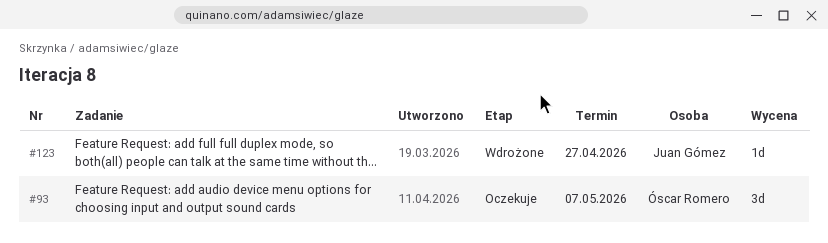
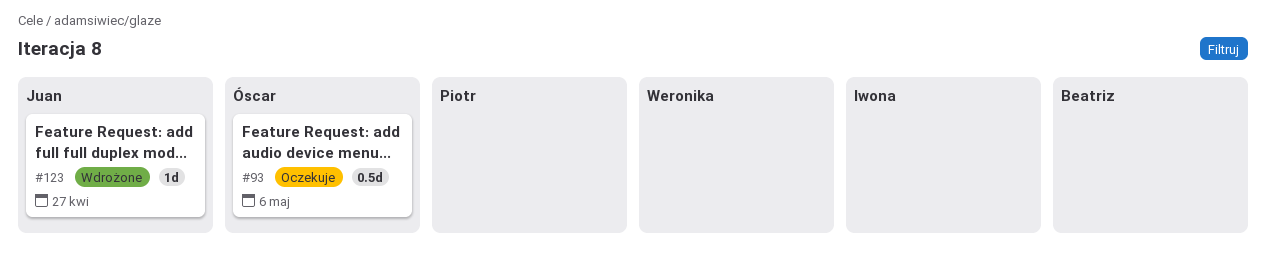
#93, estimate: 3d -> 0.5d
#93, due: May 7 -> May 6

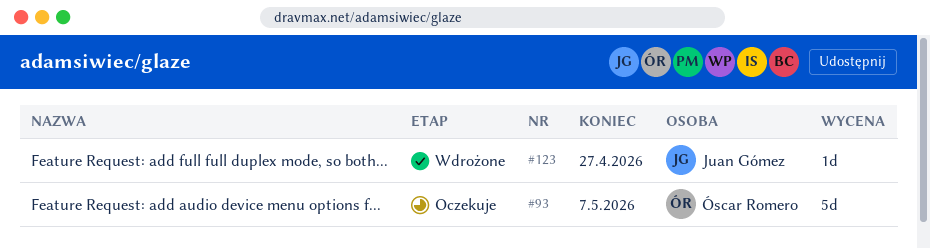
#93, estimate: 0.5d -> 5d
#93, due: May 6 -> May 7

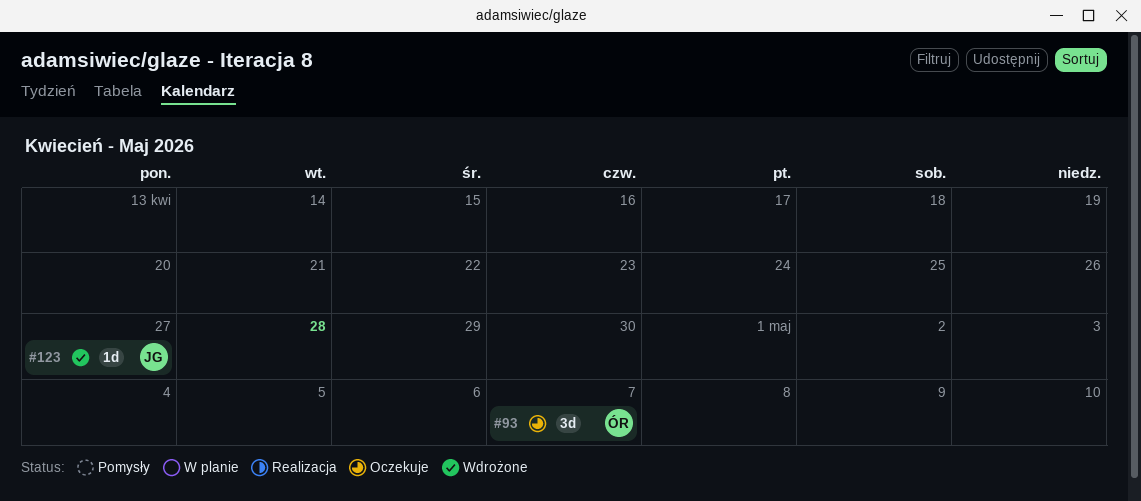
#93, estimate: 5d -> 3d

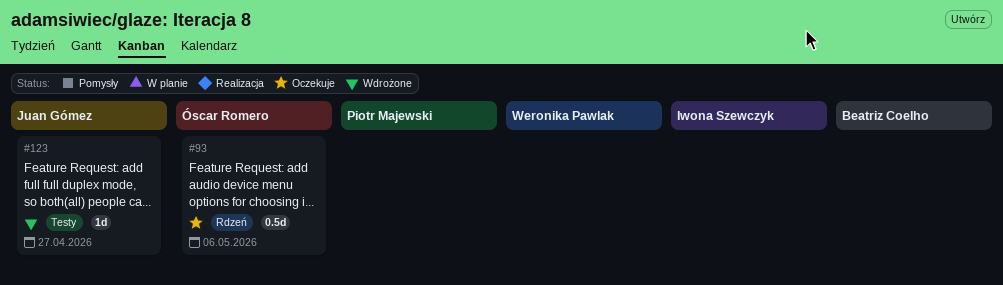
#93, estimate: 3d -> 0.5d
#93, due: May 7 -> May 6

